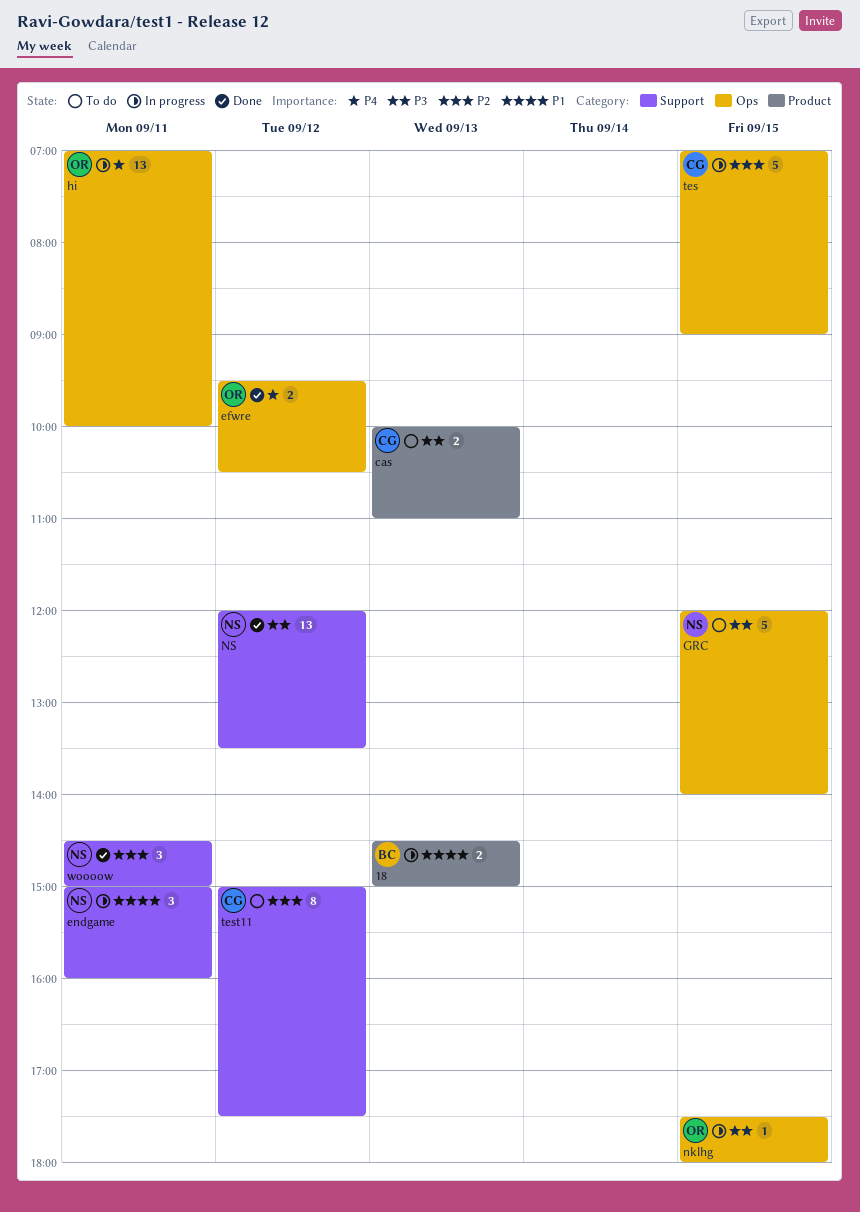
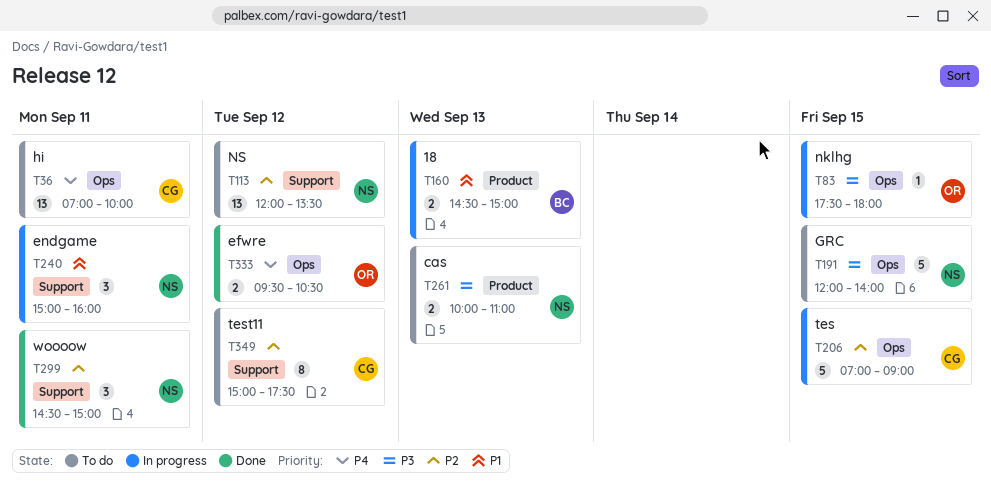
cas, owner: CG -> NS
hi, status: In progress -> To do
hi, owner: OR -> CG
NS, status: Done -> To do
NS, priority: P3 -> P2

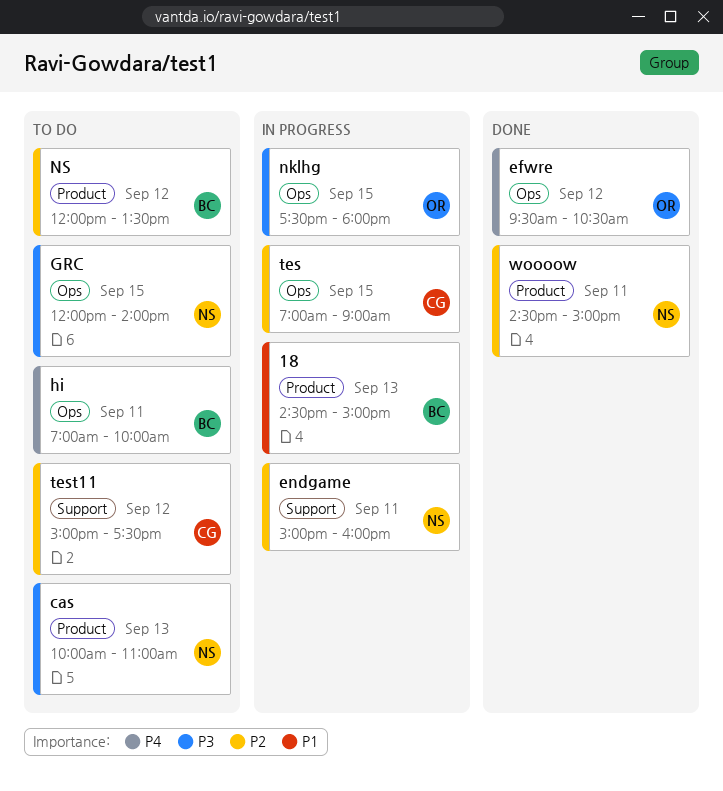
endgame, priority: P1 -> P2
hi, owner: CG -> BC
NS, owner: NS -> BC
NS, label: Support -> Product
woooow, label: Support -> Product

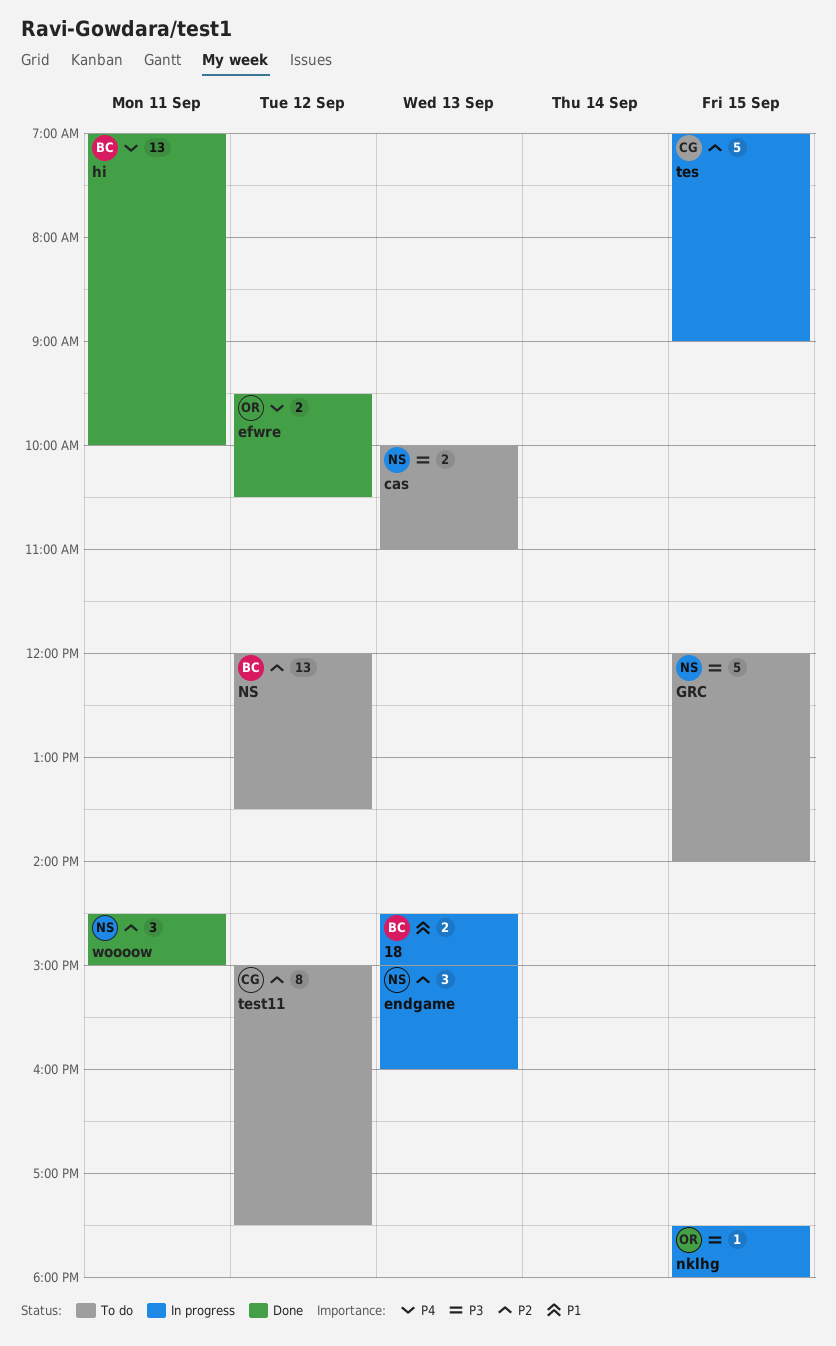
endgame, day: Sep 11 -> Sep 13
hi, status: To do -> Done

